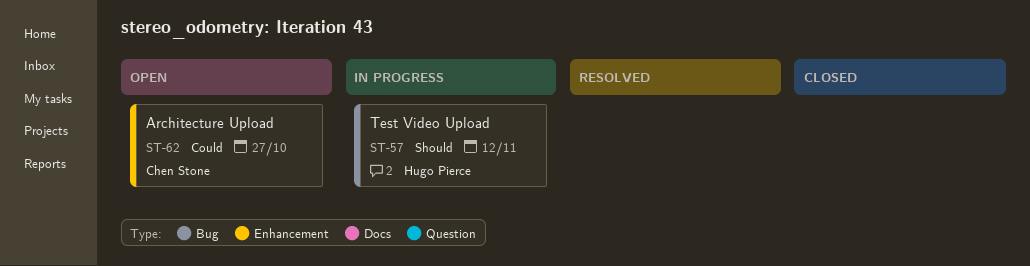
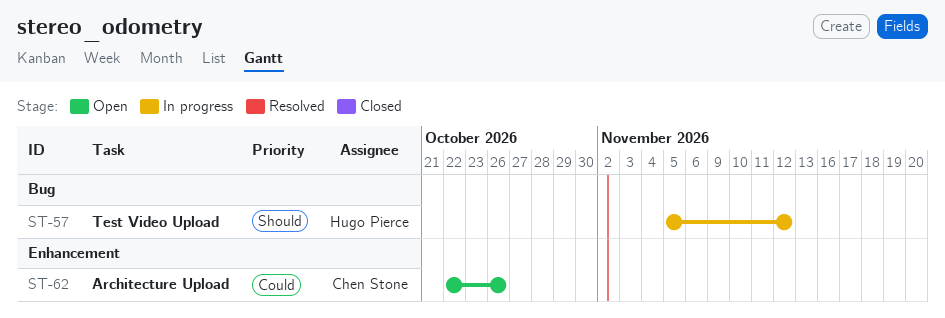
ST-62, due: Oct 27 -> Oct 26

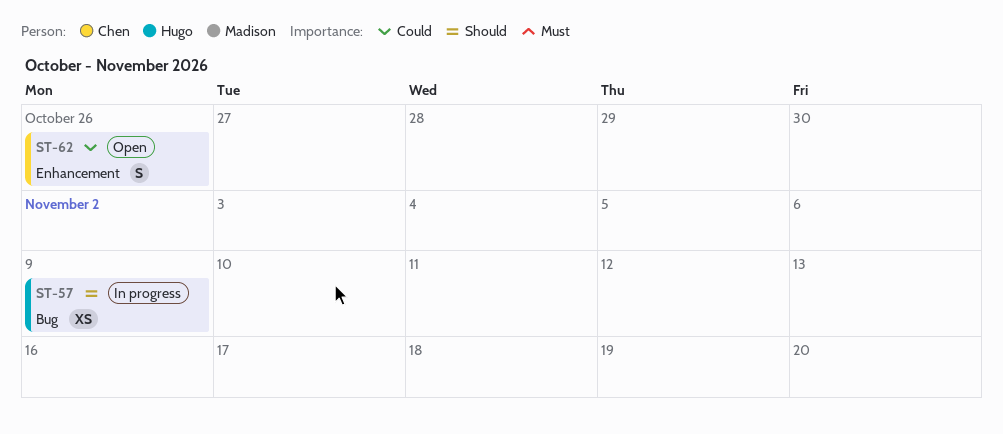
ST-57, due: Nov 12 -> Nov 9

